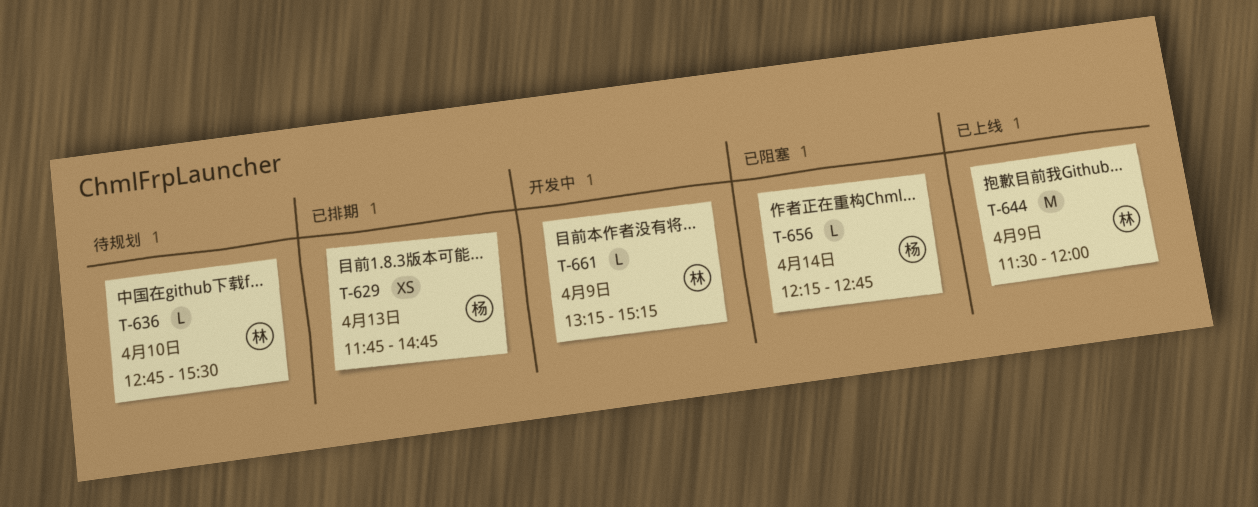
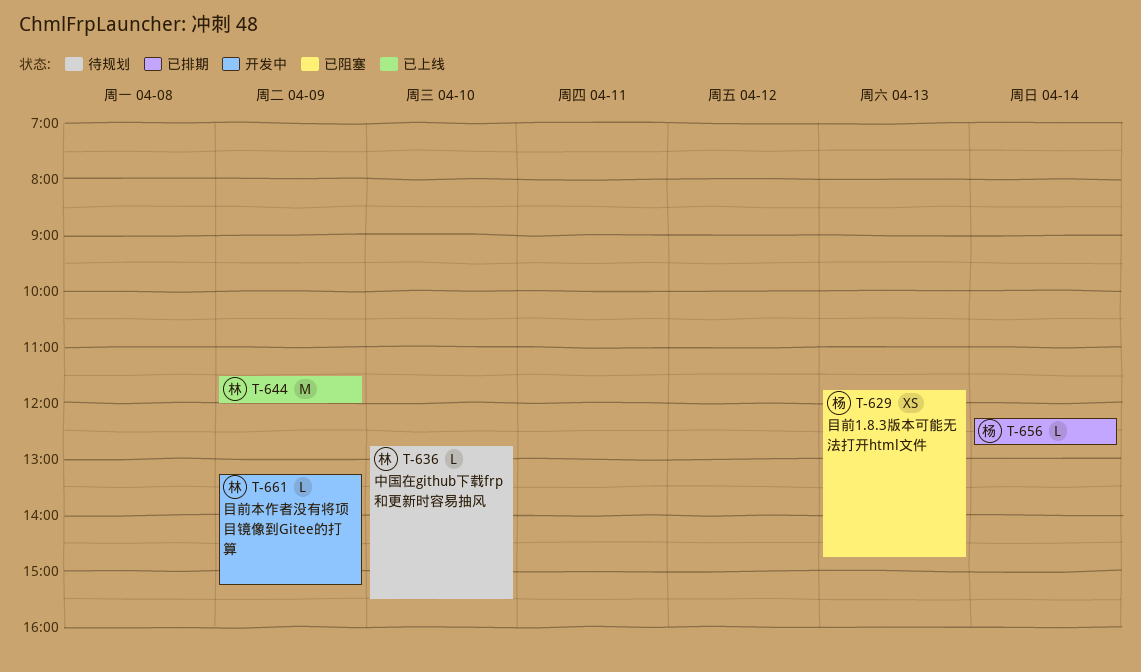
T-629, status: 已排期 -> 已阻塞
T-656, status: 已阻塞 -> 已排期

